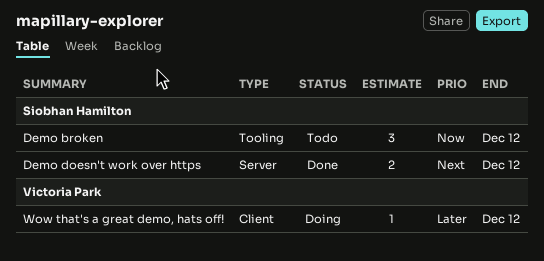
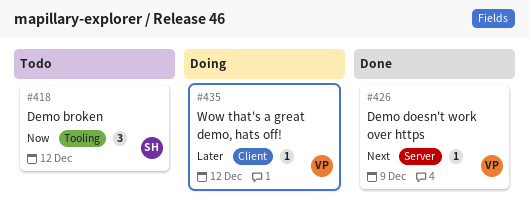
Demo doesn't work over https, owner: Siobhan Hamilton -> Victoria Park
Demo doesn't work over https, estimate: 2 -> 1
Demo doesn't work over https, due: Dec 12 -> Dec 9

